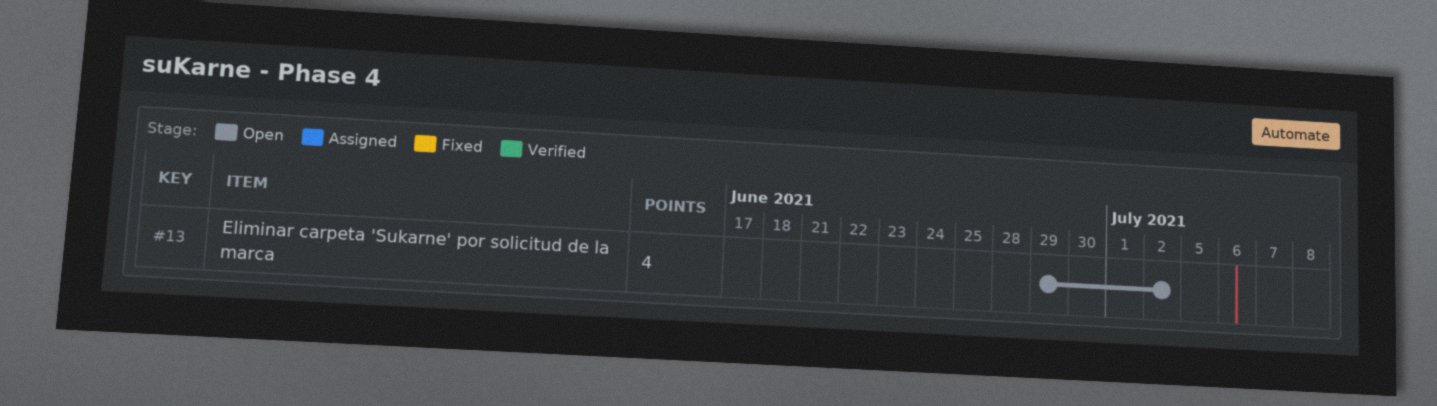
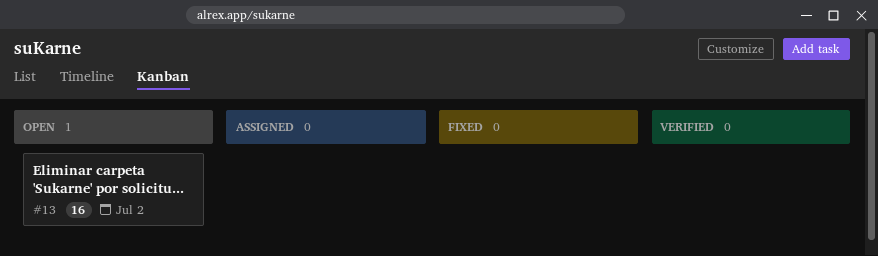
#13, estimate: 4 -> 16

